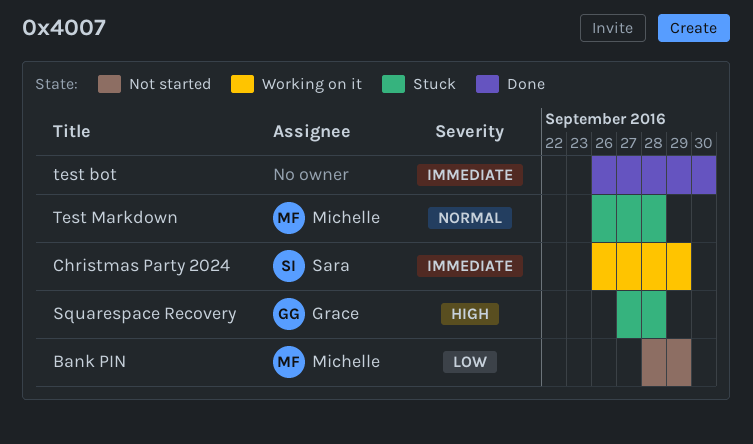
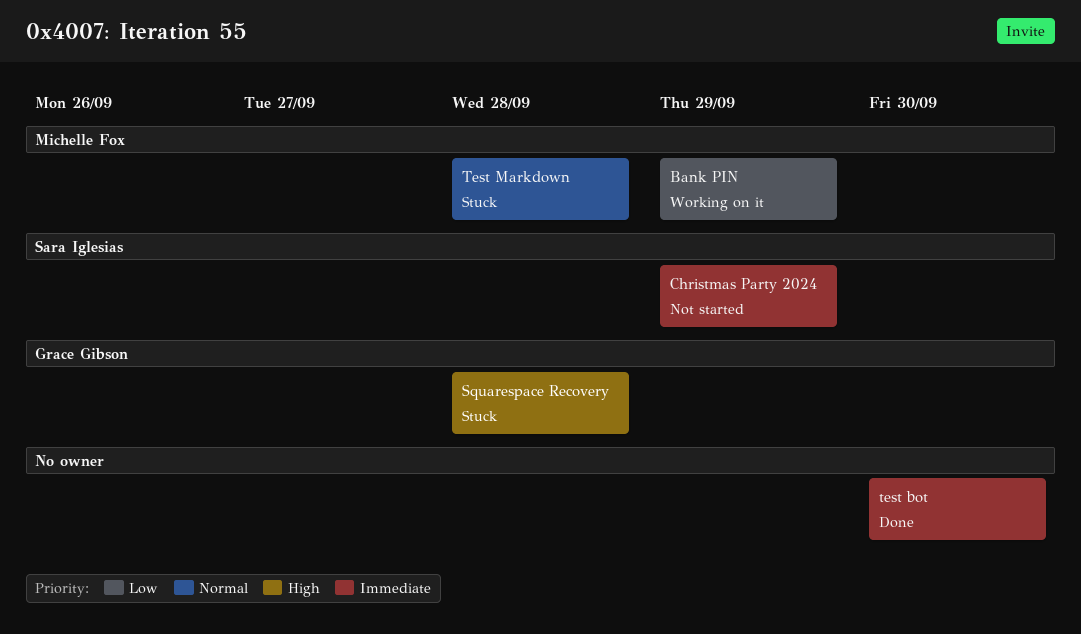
Bank PIN, status: Not started -> Working on it
Christmas Party 2024, status: Working on it -> Not started

